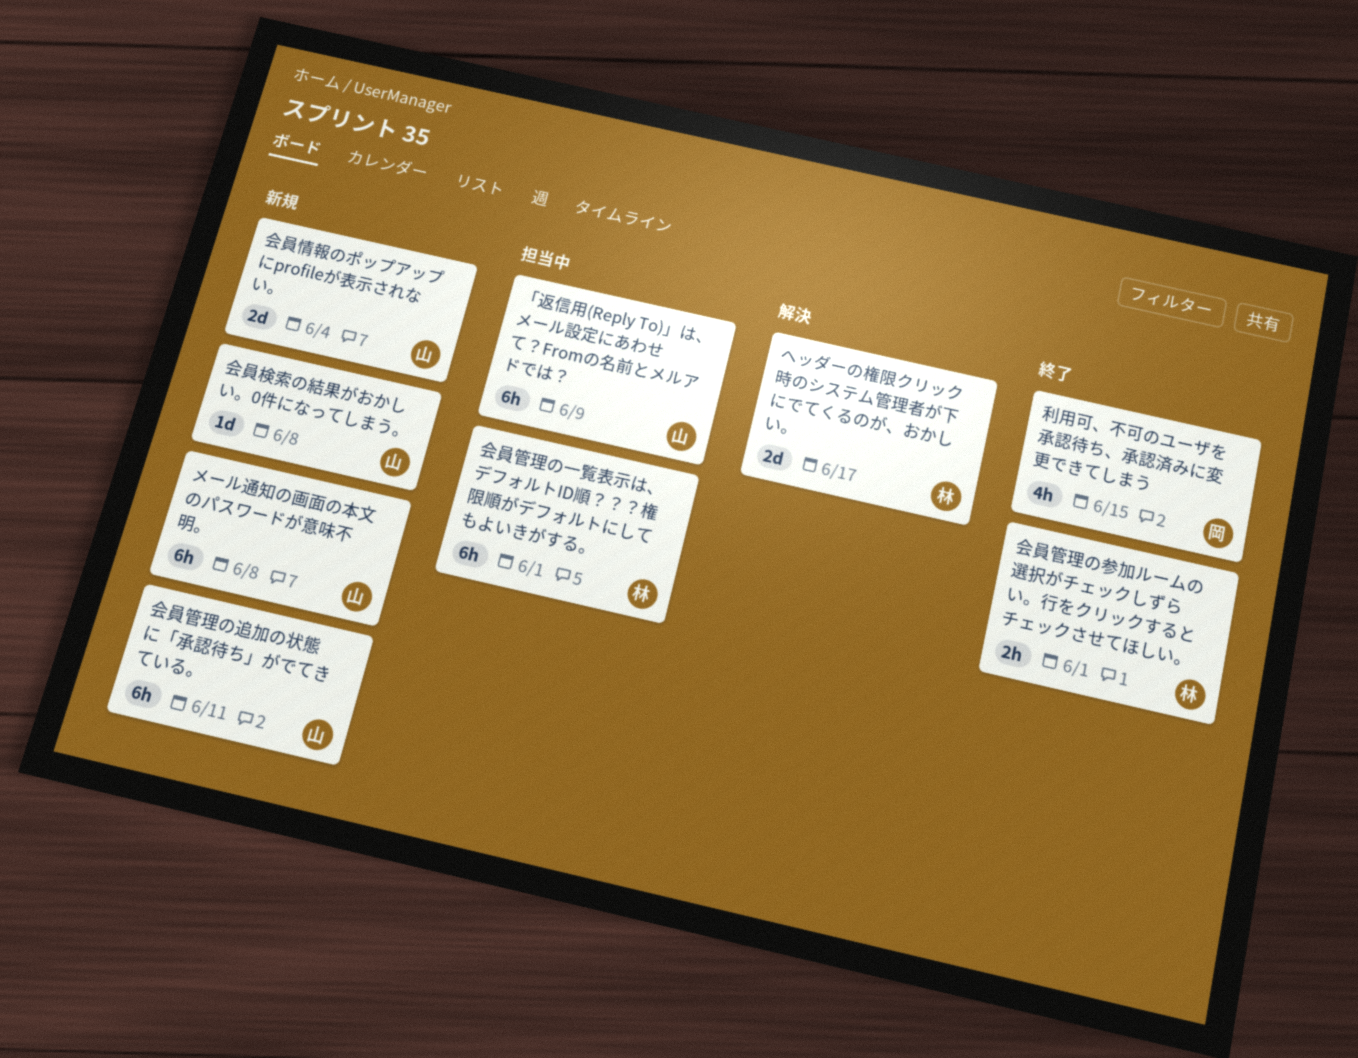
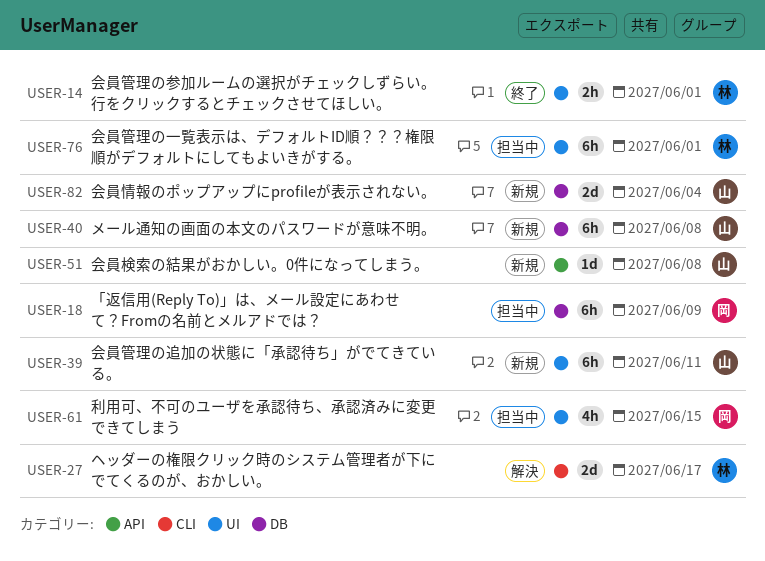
「返信用(Reply To)」は、メール設定にあわせて？Fromの名前とメルアドでは？, owner: 山 -> 岡
利用可、不可のユーザを承認待ち、承認済みに変更できてしまう, status: 終了 -> 担当中

